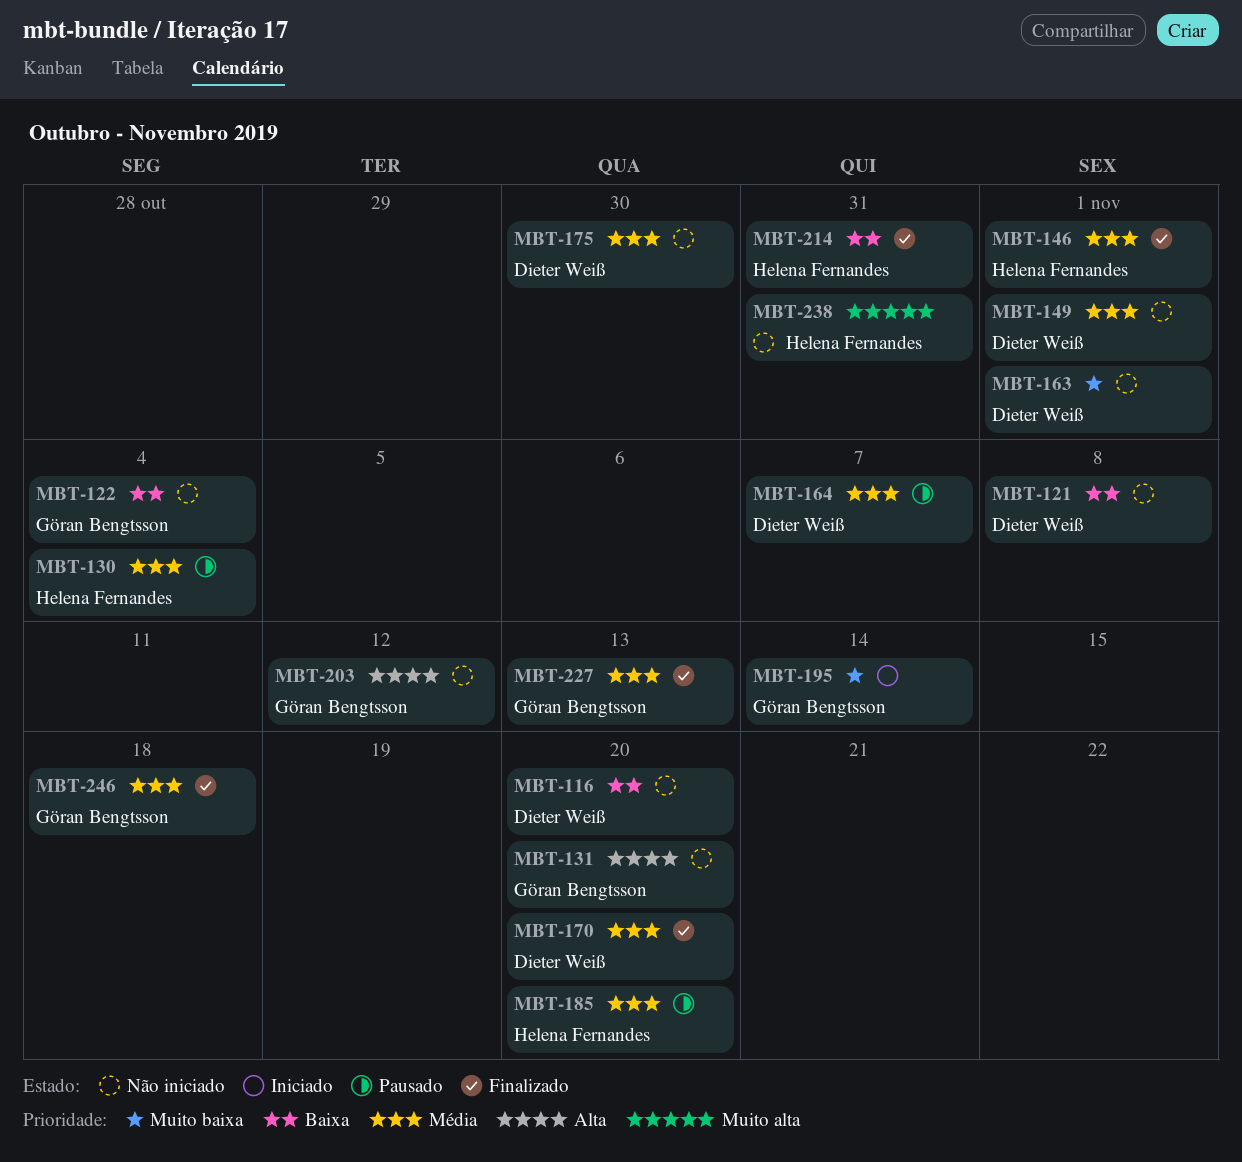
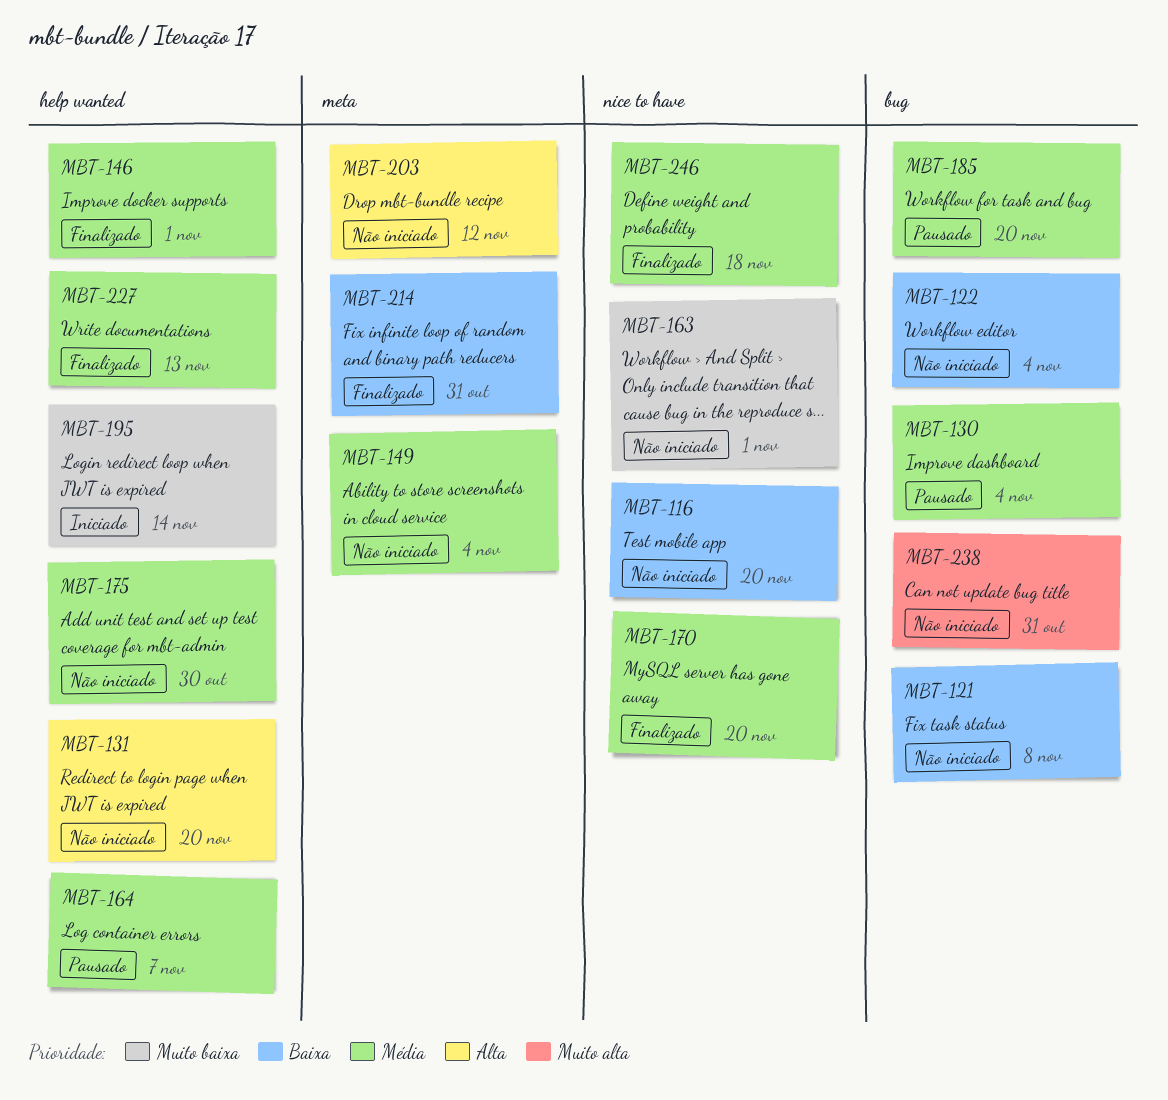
MBT-149, due: Nov 1 -> Nov 4

